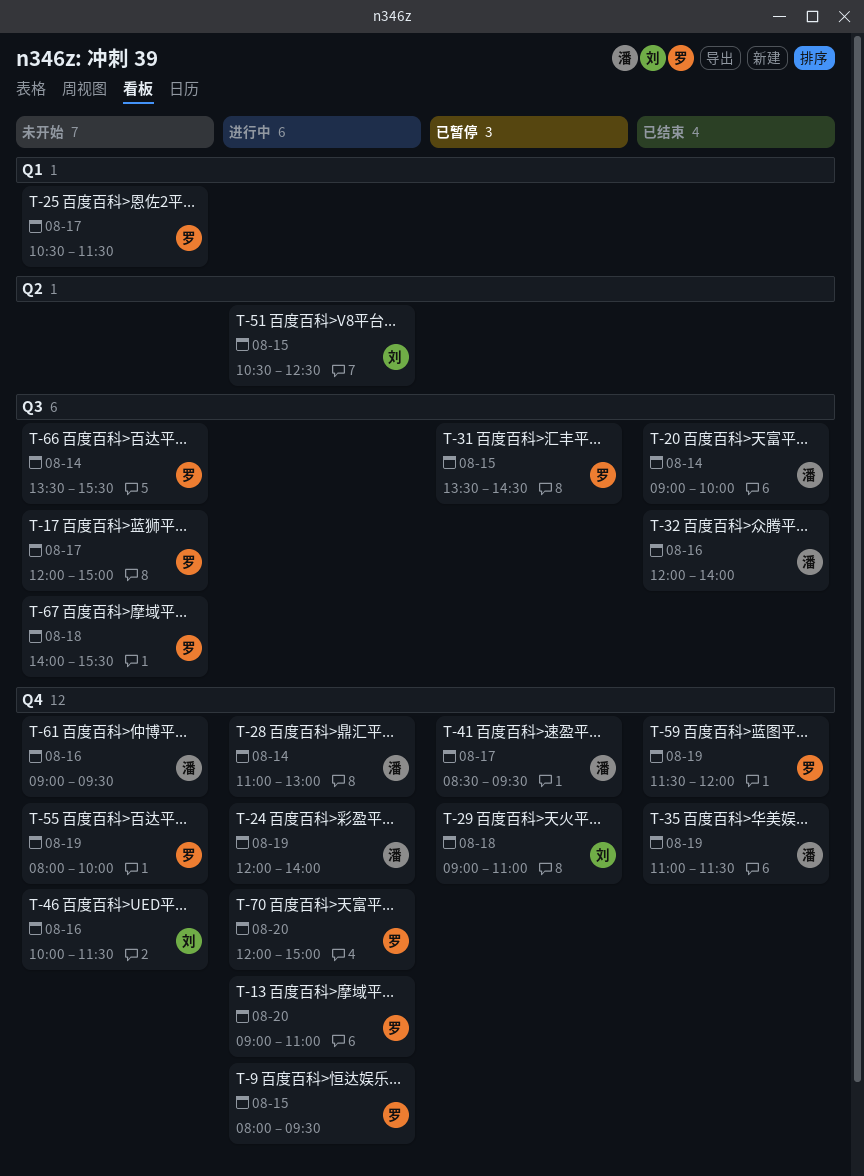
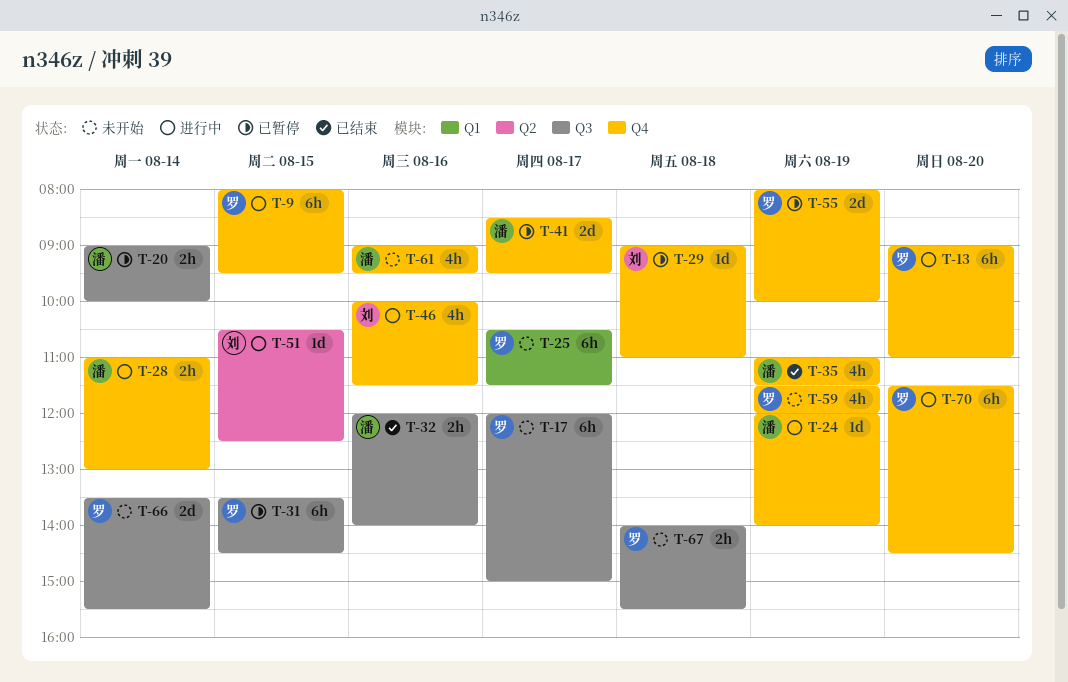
T-20, status: 已结束 -> 已暂停
T-46, status: 未开始 -> 进行中
T-55, status: 未开始 -> 已暂停
T-59, status: 已结束 -> 未开始
T-70, begins: 12:00 -> 11:30
T-70, ends: 15:00 -> 14:30

